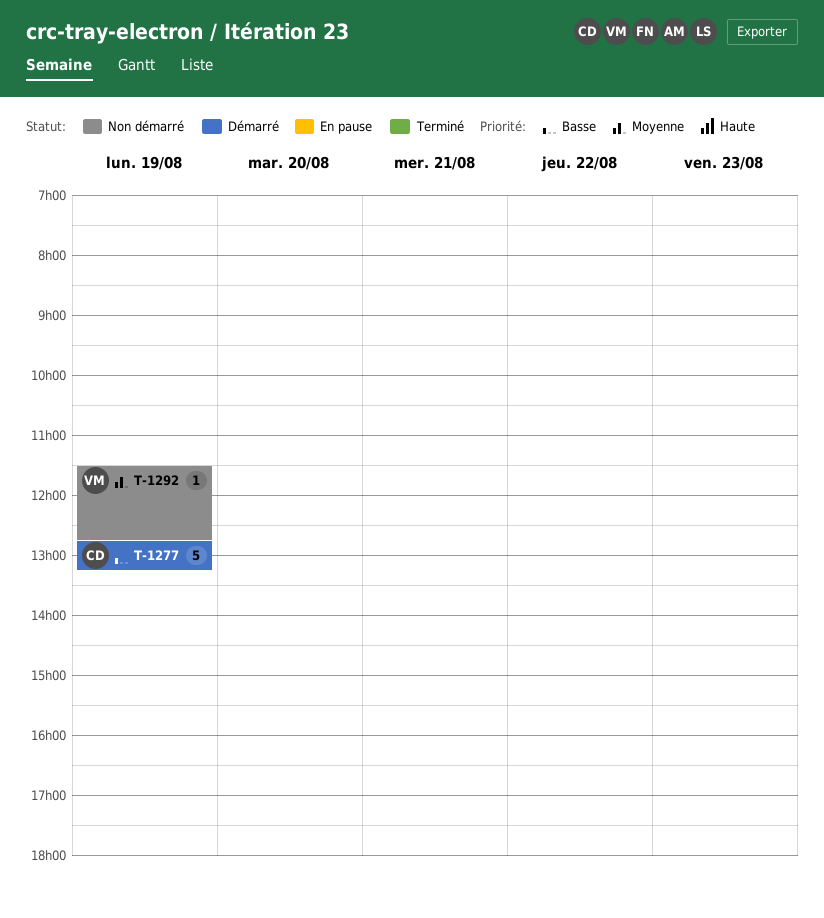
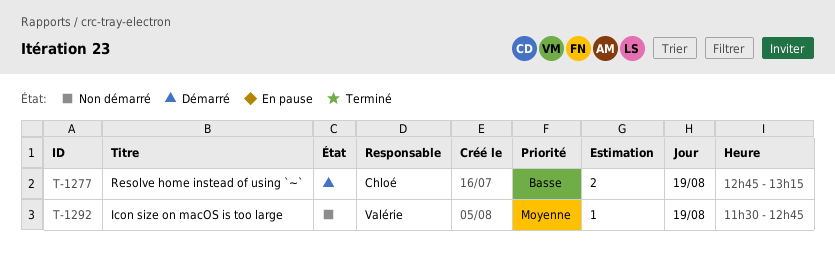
T-1277, estimate: 5 -> 2

